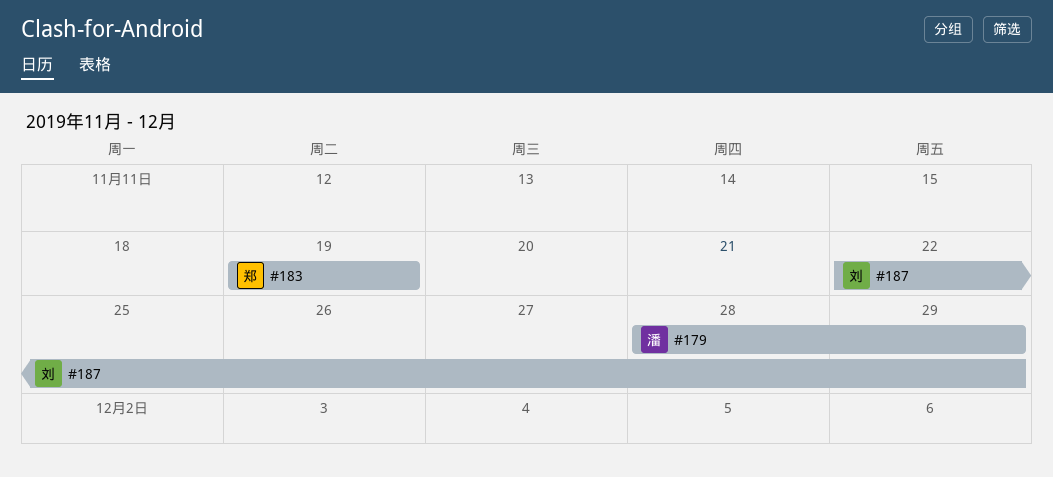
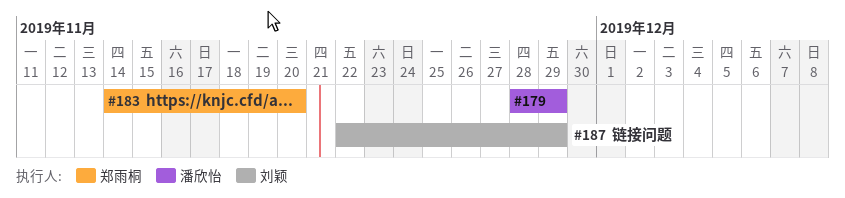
#183, start: Nov 19 -> Nov 14
#183, due: Nov 19 -> Nov 20

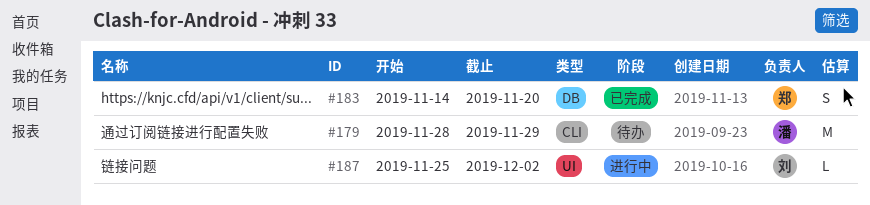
#187, start: Nov 22 -> Nov 25
#187, due: Nov 29 -> Dec 2

